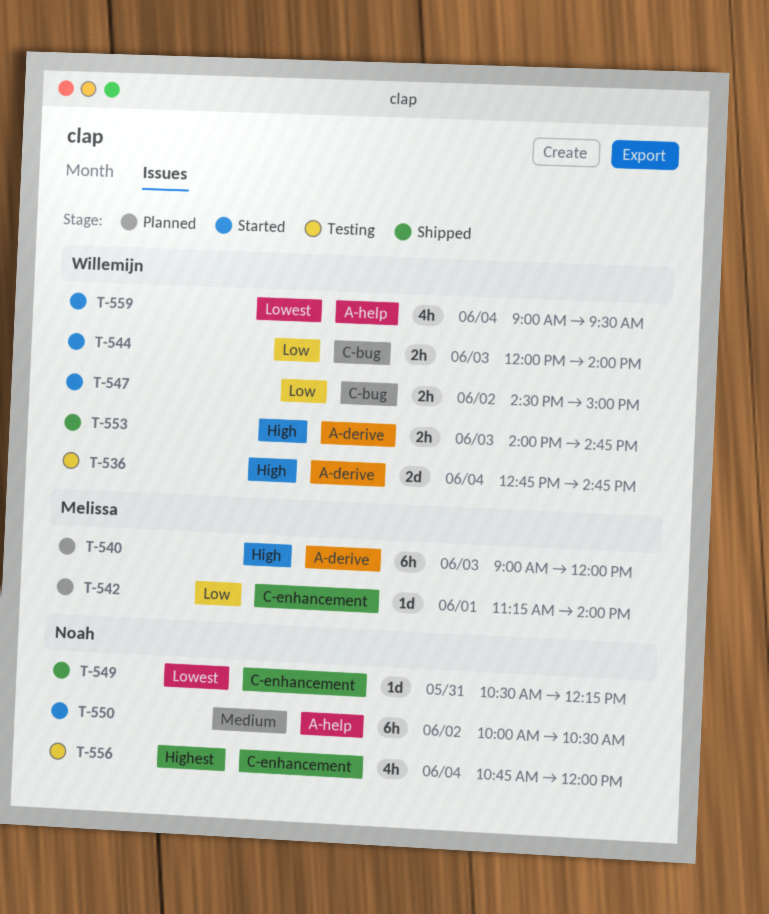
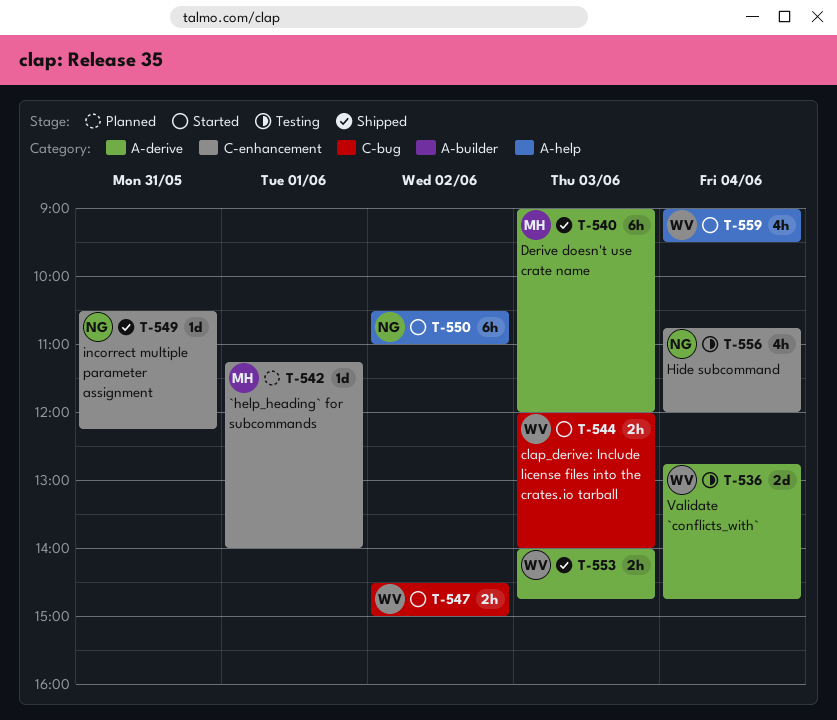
T-540, status: Planned -> Shipped
T-550, begins: 10:00 -> 10:30
T-550, ends: 10:30 -> 11:00

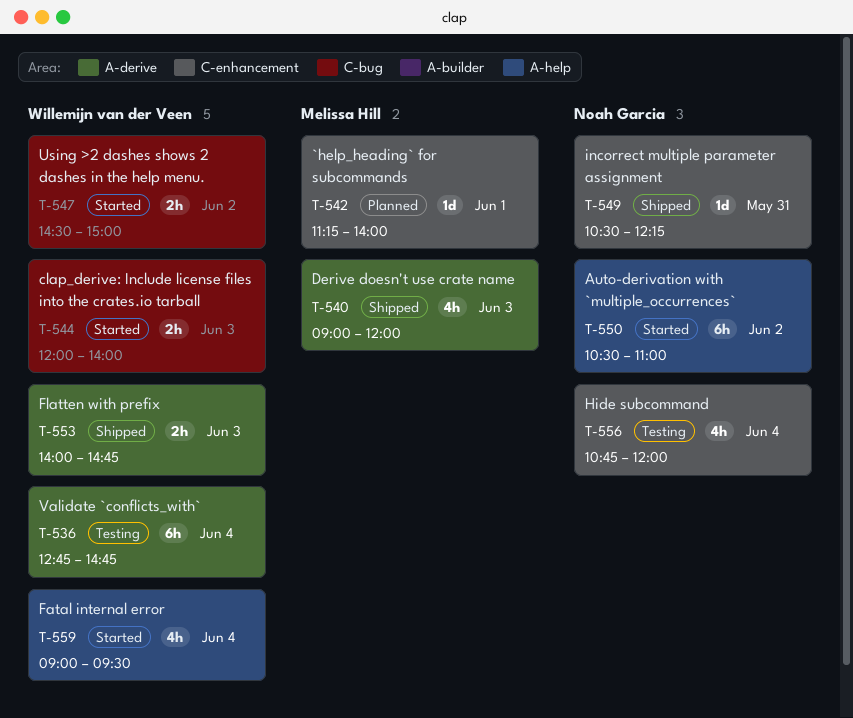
T-536, estimate: 2d -> 6h
T-540, estimate: 6h -> 4h

